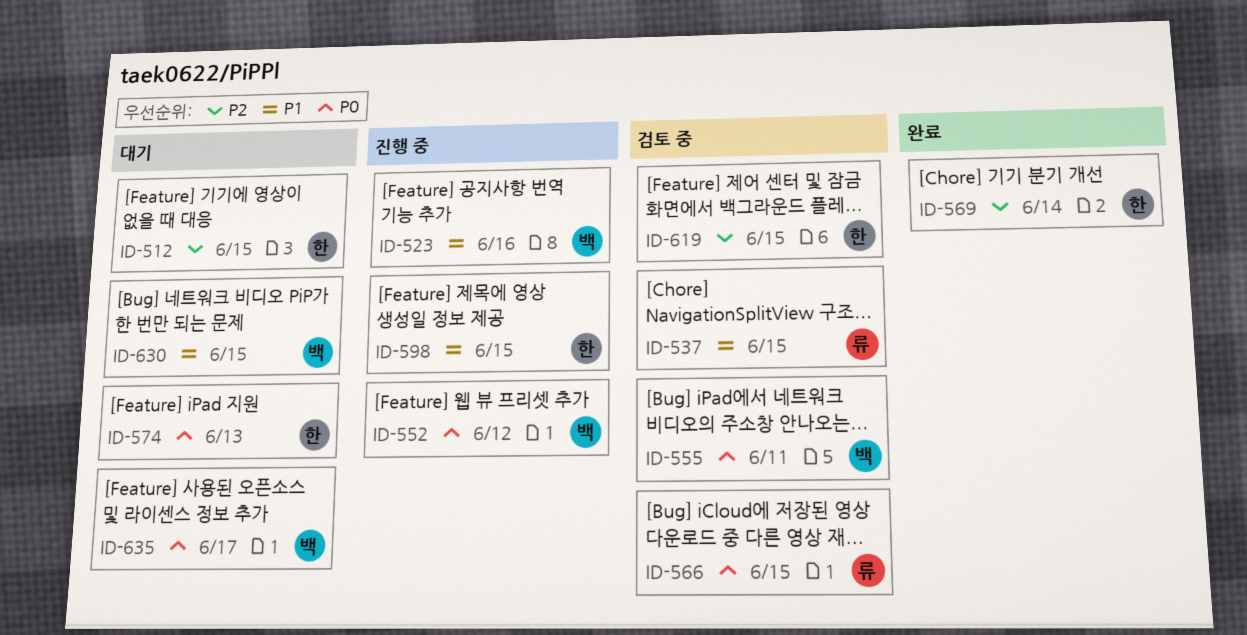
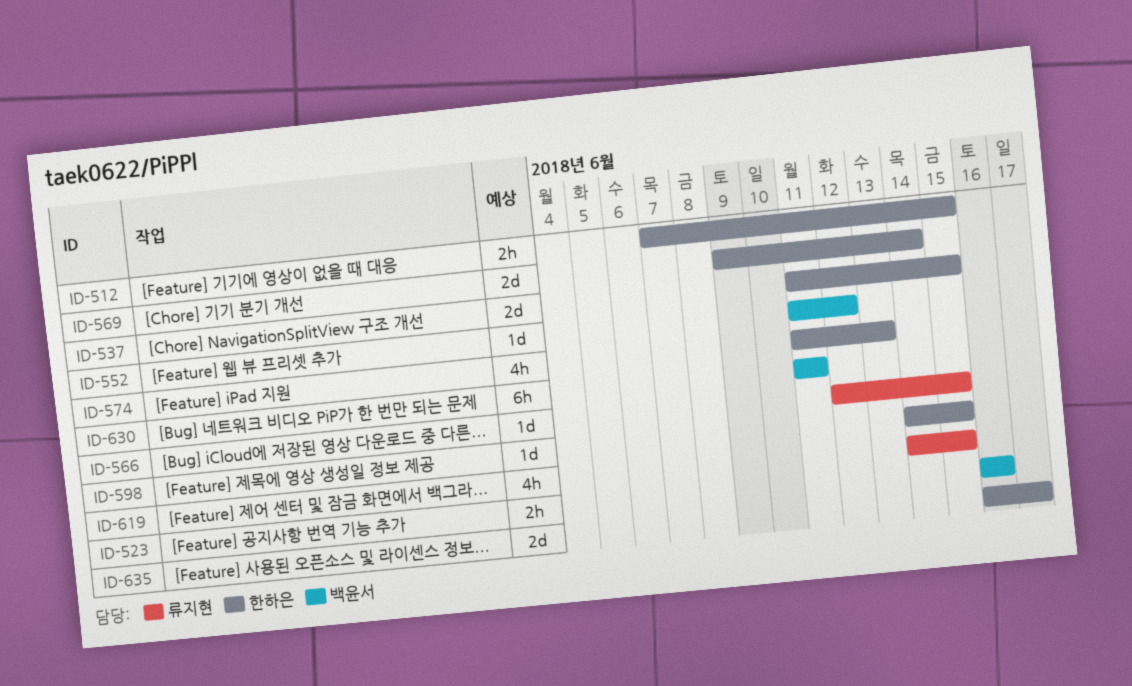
ID-537, owner: 류지현 -> 한하은
ID-555: present -> none
ID-619, owner: 한하은 -> 류지현
ID-630, due: Jun 15 -> Jun 11
ID-635, owner: 백윤서 -> 한하은

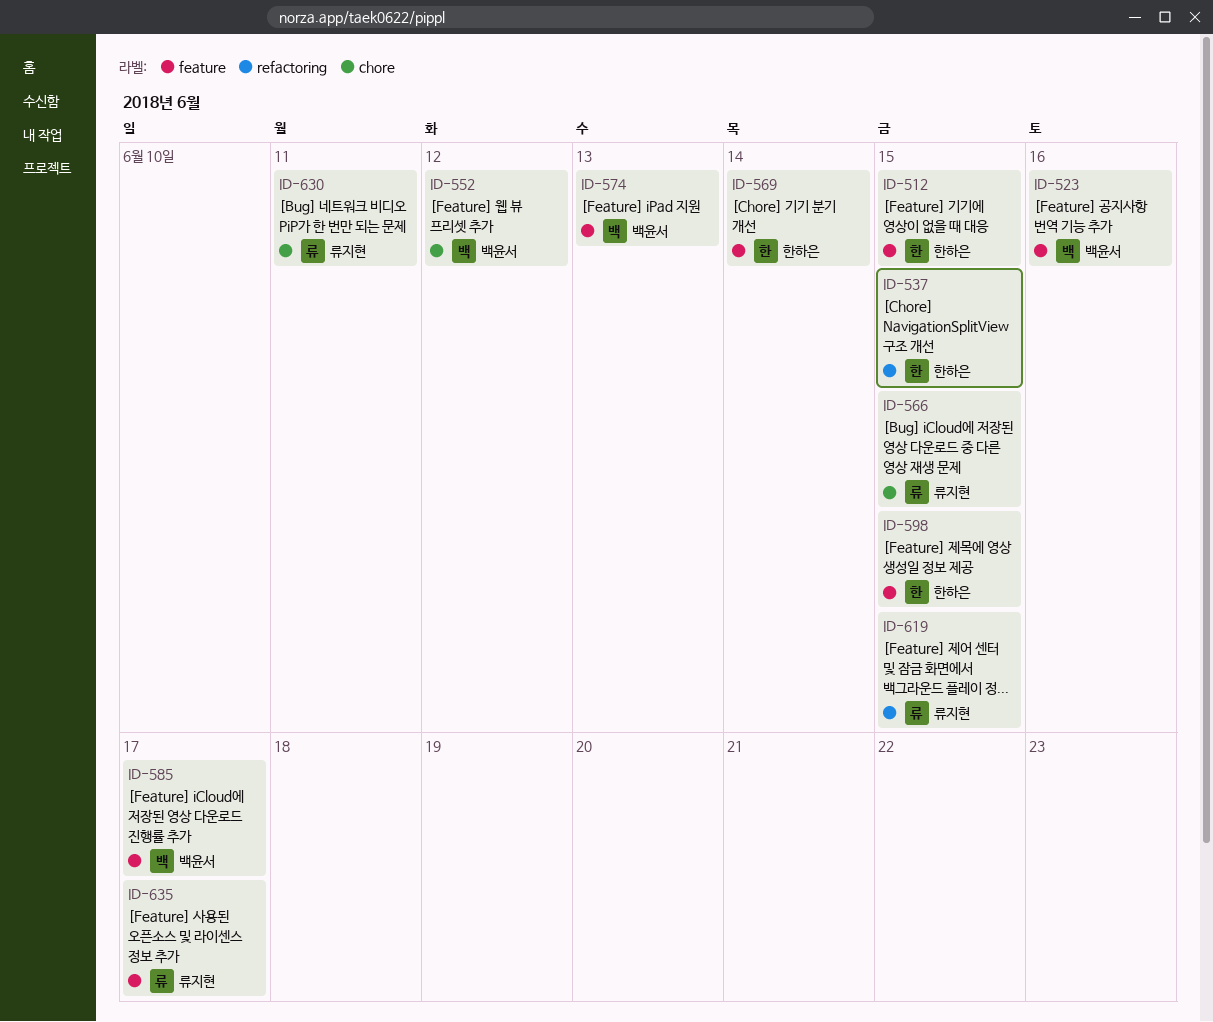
ID-574, owner: 한하은 -> 백윤서
ID-585: none -> present
ID-630, owner: 백윤서 -> 류지현
ID-635, owner: 한하은 -> 류지현

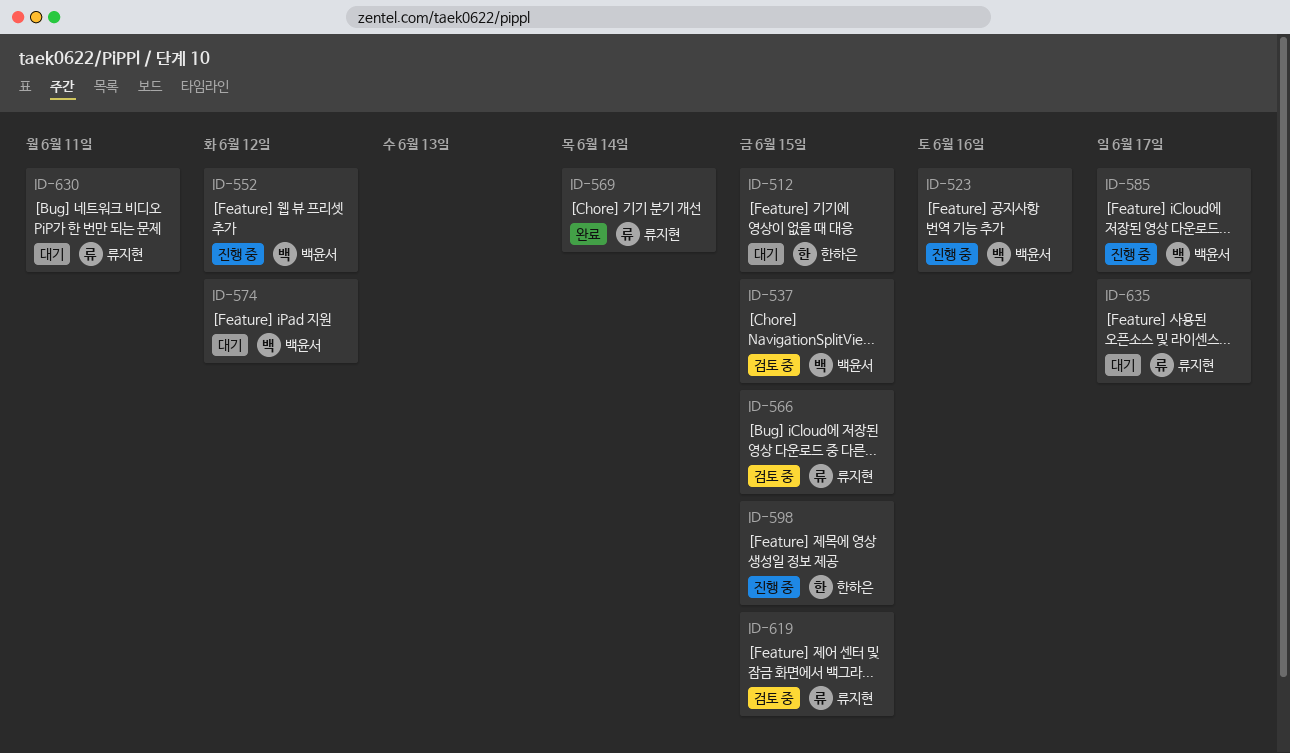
ID-537, owner: 한하은 -> 백윤서
ID-569, owner: 한하은 -> 류지현
ID-574, due: Jun 13 -> Jun 12

